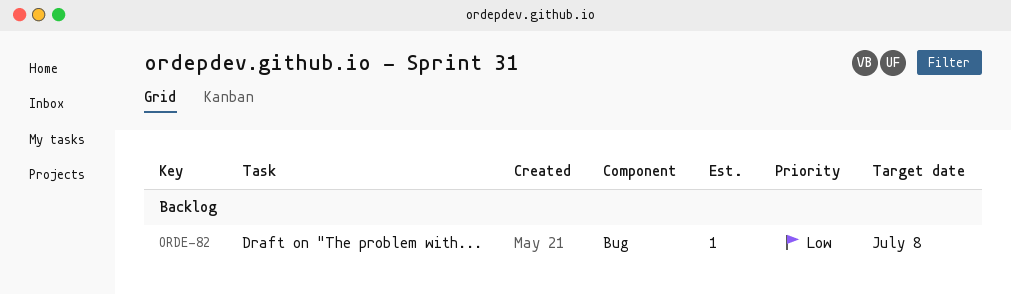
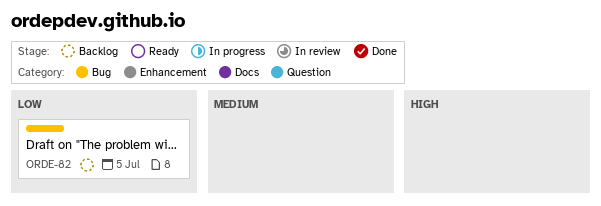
ORDE-82, due: Jul 8 -> Jul 5

